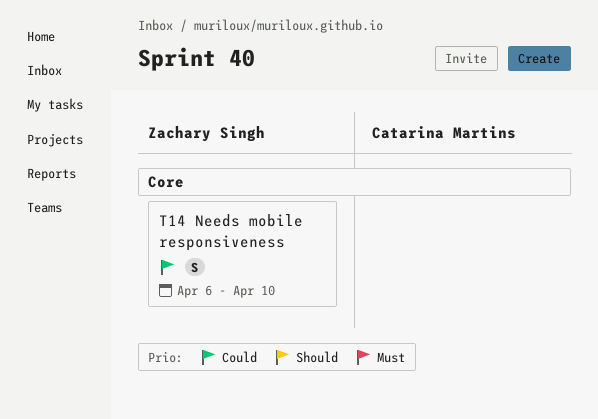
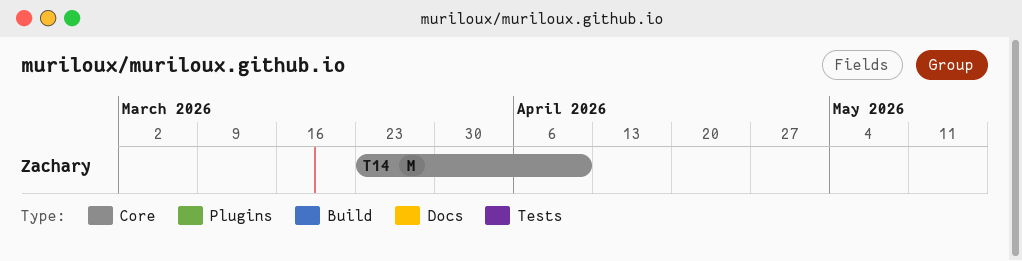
T14, estimate: S -> M
T14, start: Apr 6 -> Mar 23

